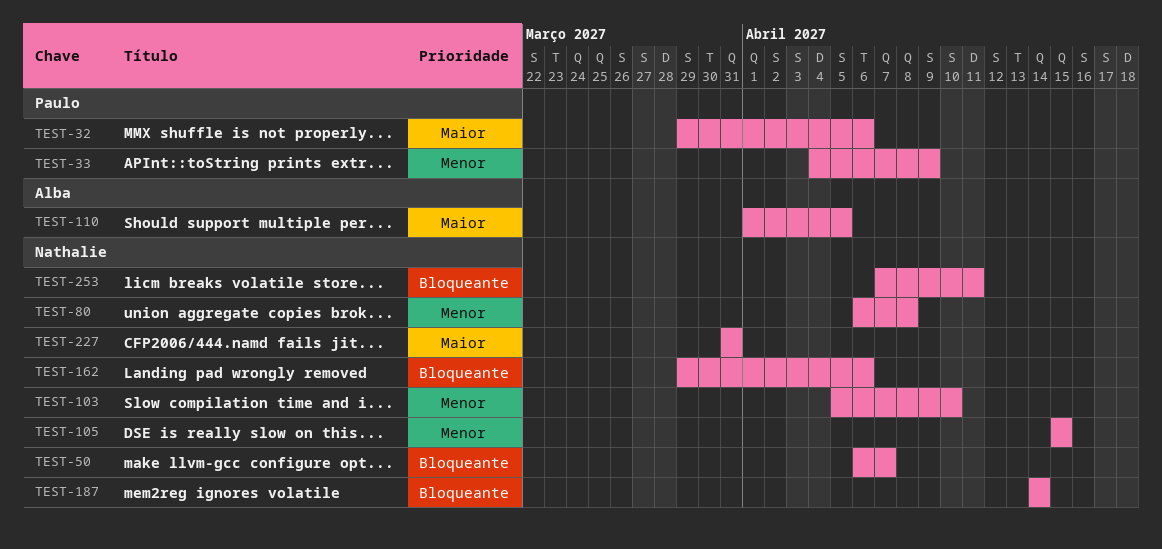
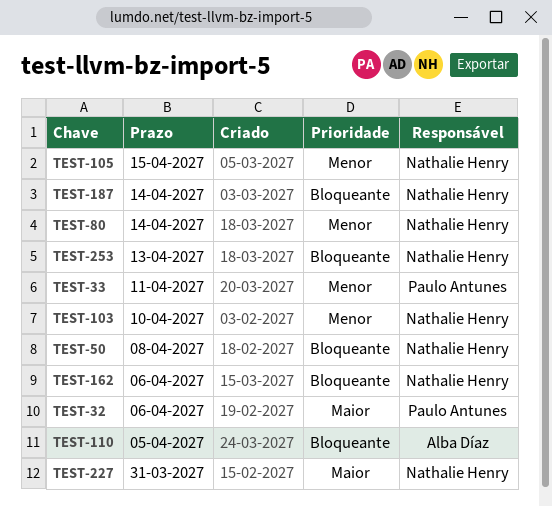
TEST-33, due: Apr 9 -> Apr 11
TEST-50, due: Apr 7 -> Apr 8
TEST-80, due: Apr 8 -> Apr 14
TEST-110, priority: Maior -> Bloqueante
TEST-253, due: Apr 11 -> Apr 13

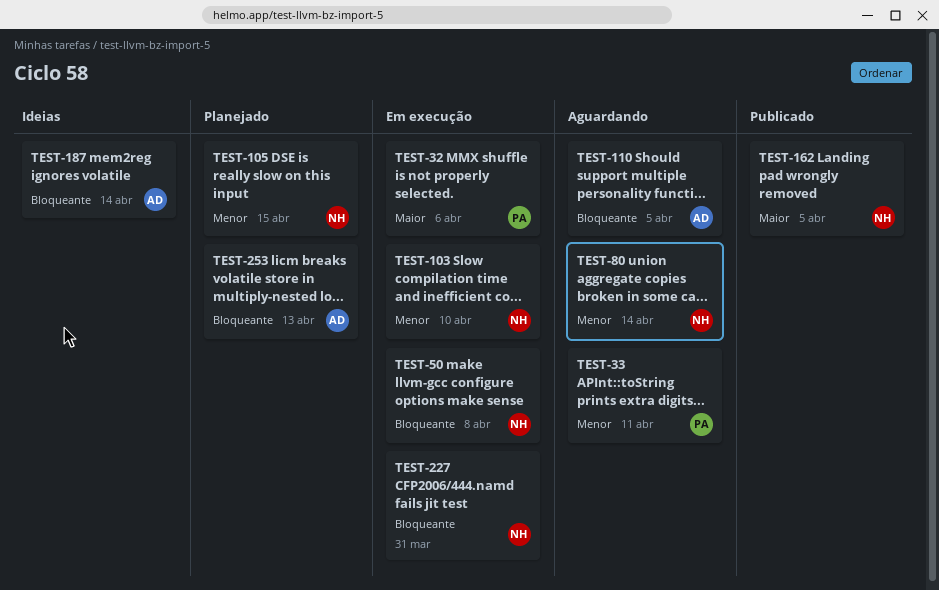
TEST-162, priority: Bloqueante -> Maior
TEST-162, due: Apr 6 -> Apr 5
TEST-187, owner: Nathalie Henry -> Alba Díaz
TEST-227, priority: Maior -> Bloqueante
TEST-253, owner: Nathalie Henry -> Alba Díaz

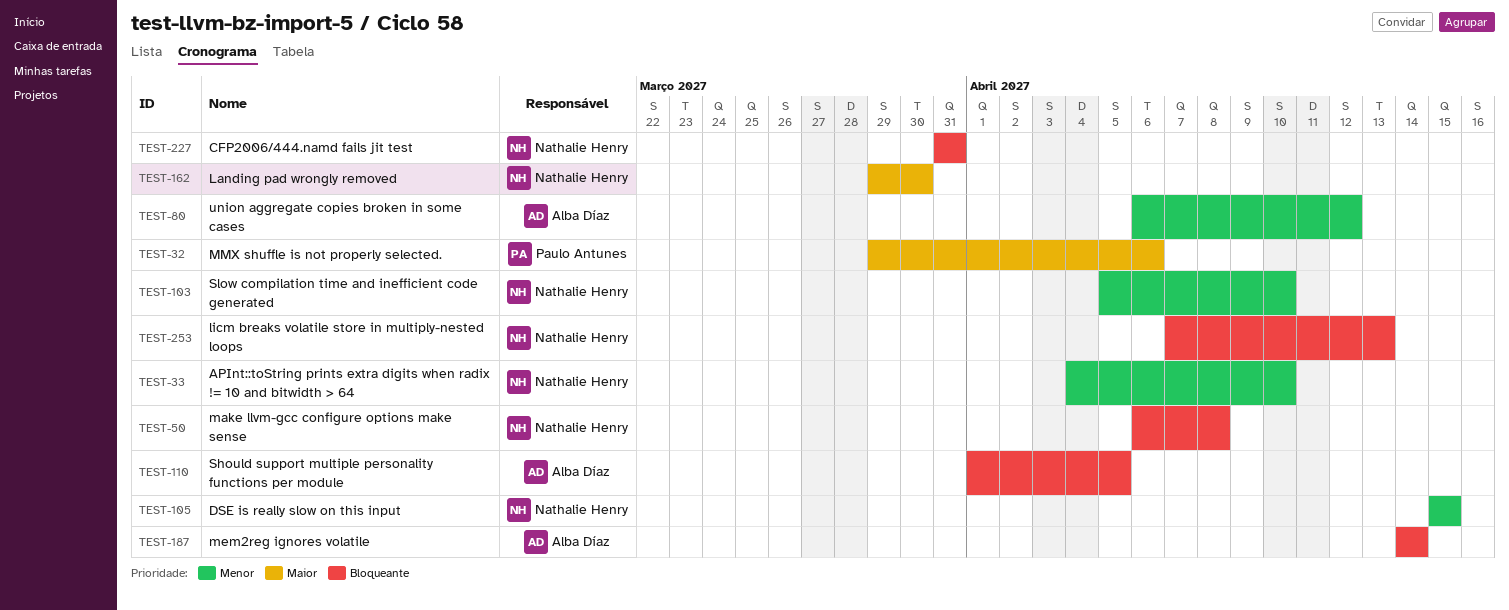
TEST-33, owner: Paulo Antunes -> Nathalie Henry
TEST-33, due: Apr 11 -> Apr 10
TEST-80, owner: Nathalie Henry -> Alba Díaz
TEST-80, due: Apr 14 -> Apr 12
TEST-162, due: Apr 5 -> Mar 30
TEST-253, owner: Alba Díaz -> Nathalie Henry

